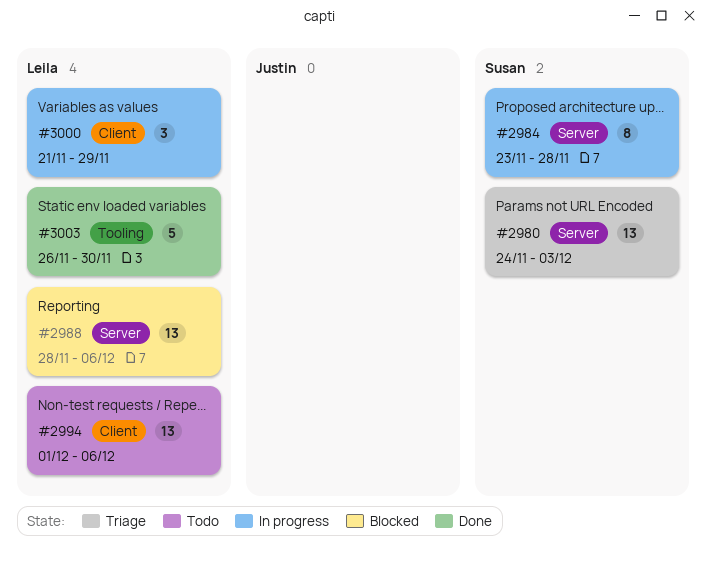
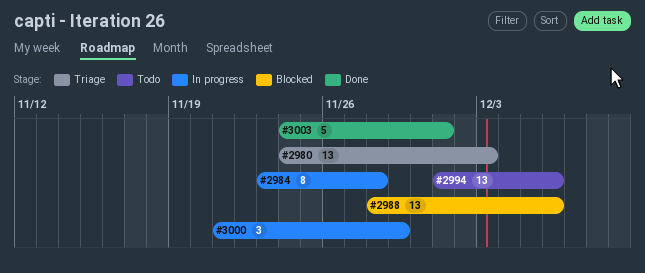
#3003, start: Nov 26 -> Nov 24
#3003, due: Nov 30 -> Dec 1

